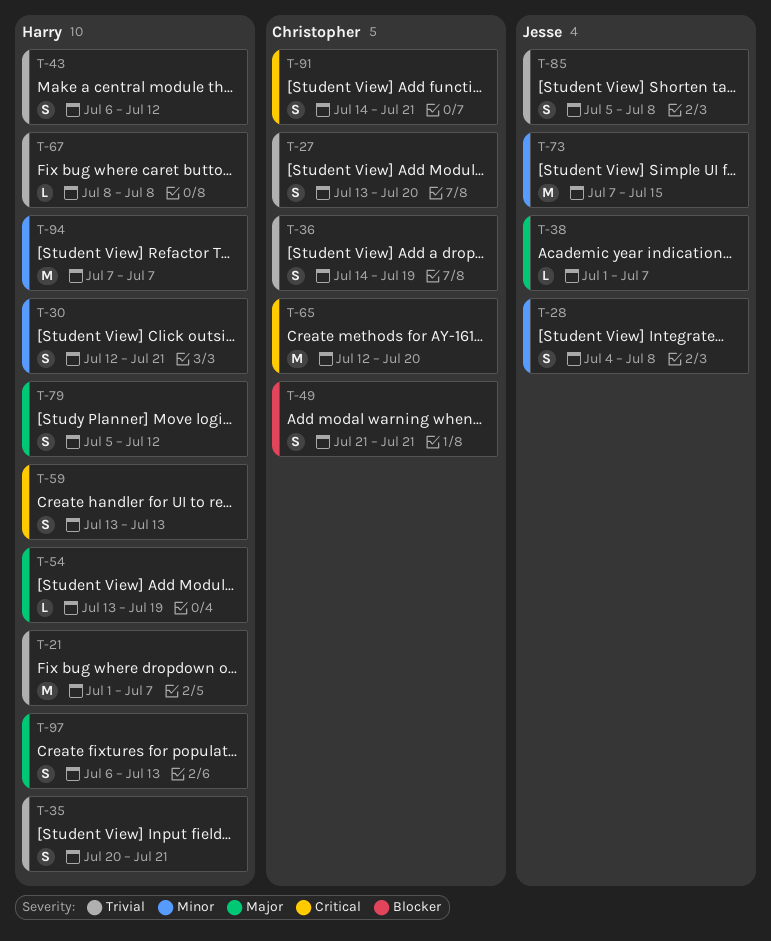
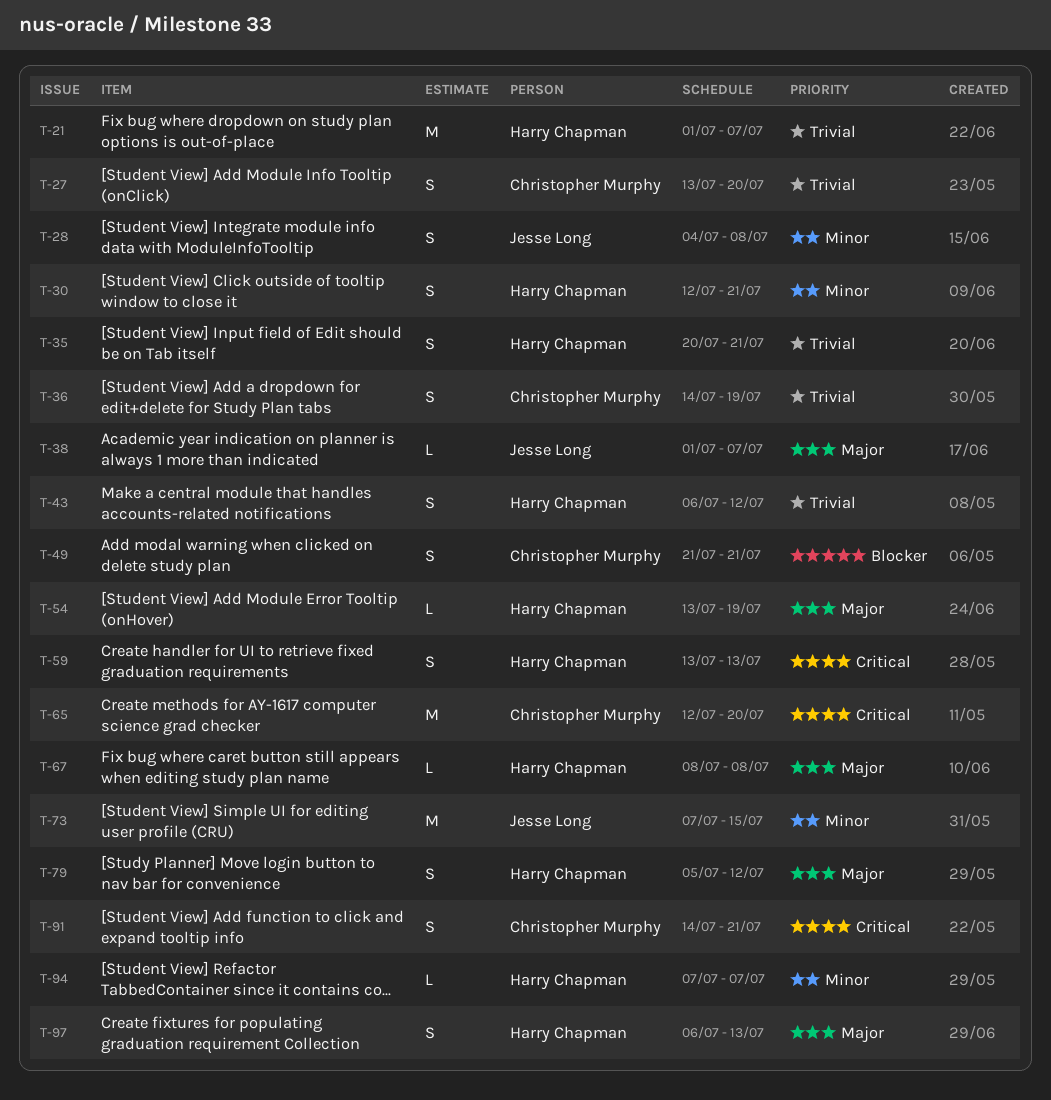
T-67, priority: Trivial -> Major
T-85: present -> none
T-94, estimate: M -> L

